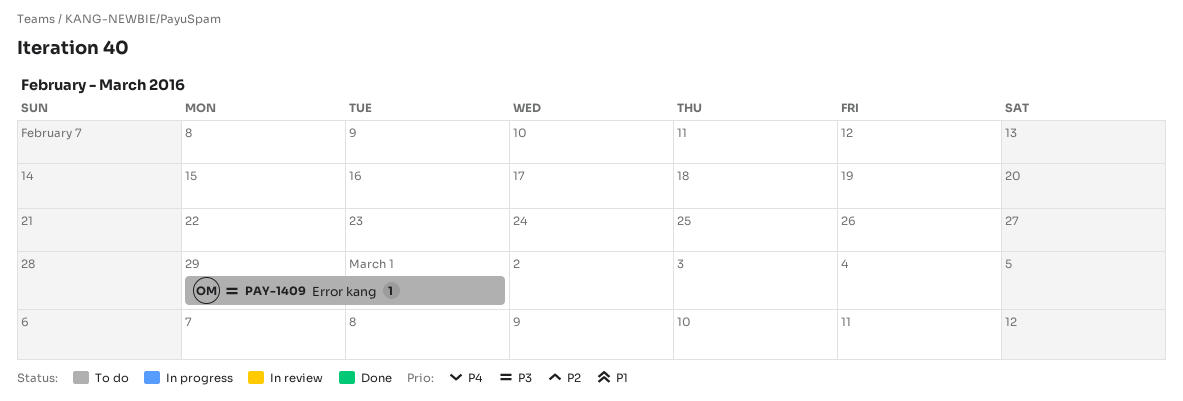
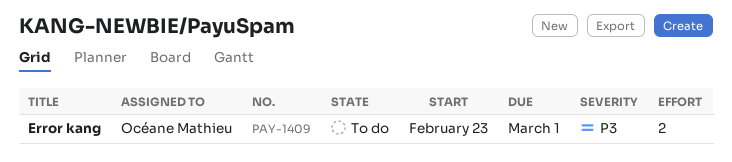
PAY-1409, estimate: 1 -> 2
PAY-1409, start: Feb 29 -> Feb 23

